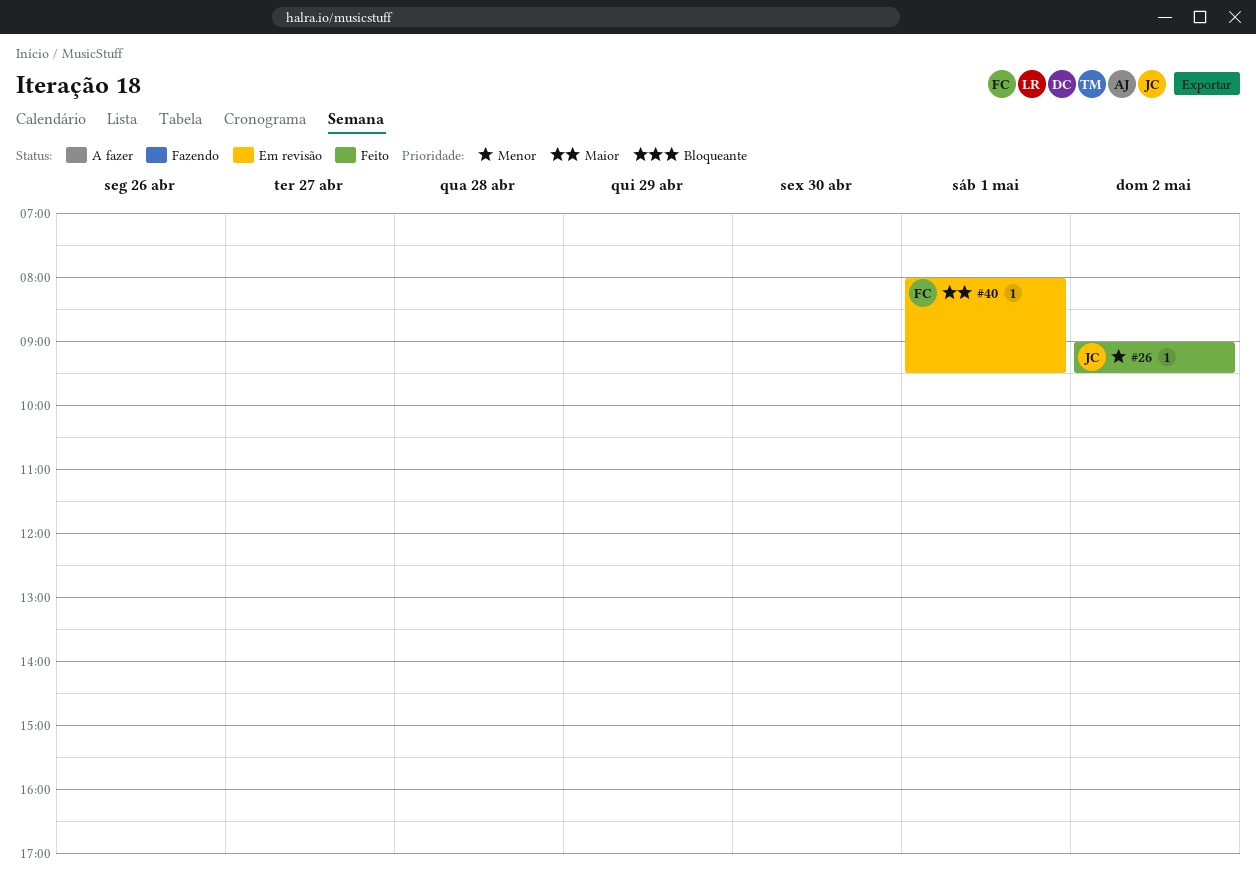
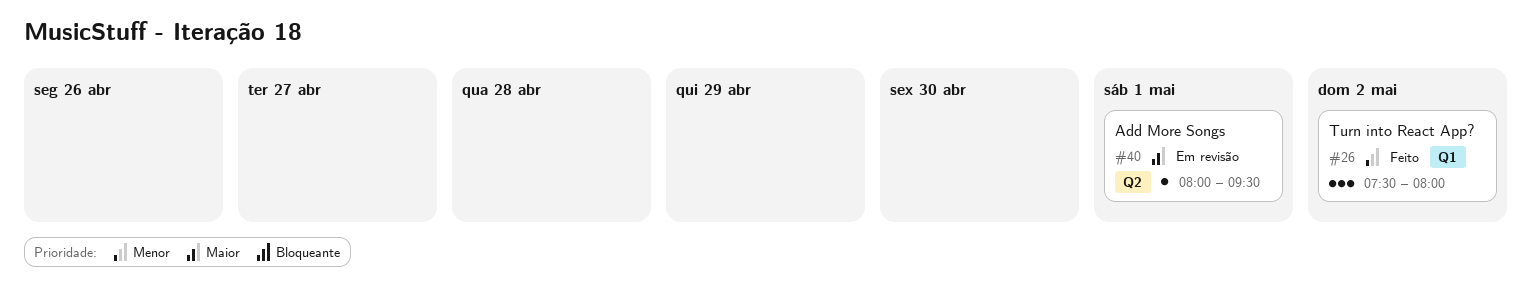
#26, estimate: 1 -> 3
#26, begins: 09:00 -> 07:30
#26, ends: 09:30 -> 08:00

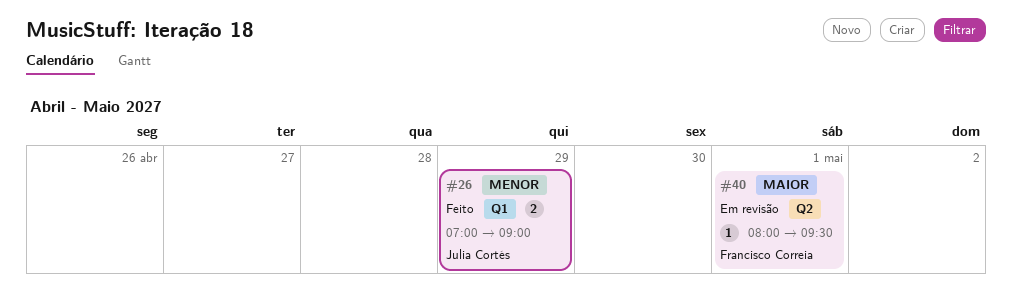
#26, estimate: 3 -> 2
#26, day: May 2 -> Apr 29
#26, begins: 07:30 -> 07:00
#26, ends: 08:00 -> 09:00

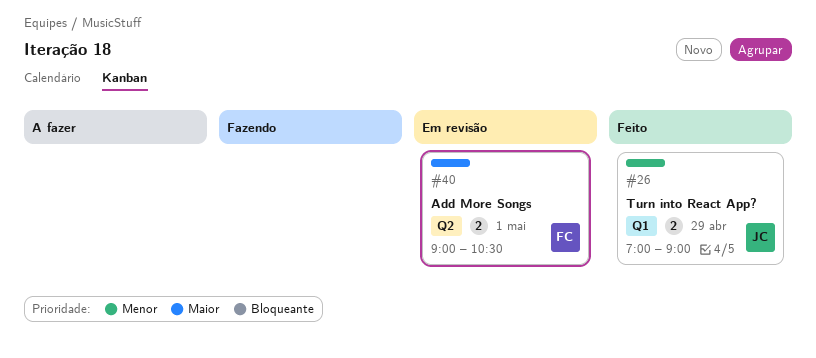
#40, estimate: 1 -> 2
#40, begins: 08:00 -> 09:00
#40, ends: 09:30 -> 10:30

